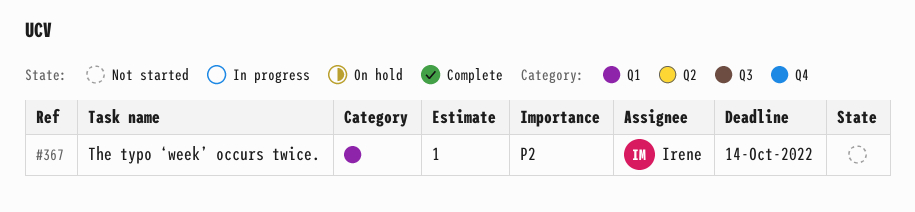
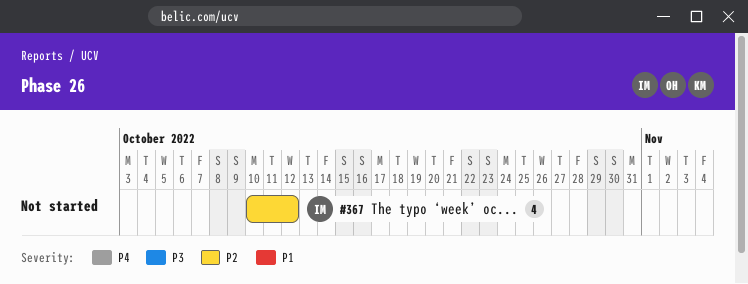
#367, estimate: 1 -> 4
#367, due: Oct 14 -> Oct 12

